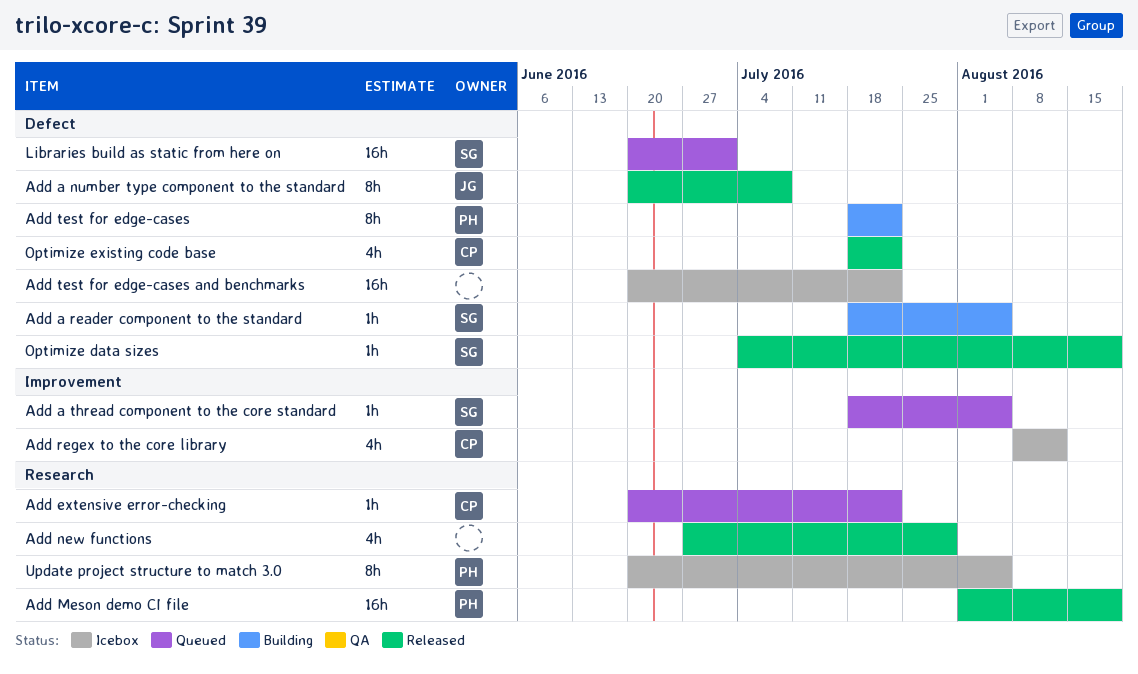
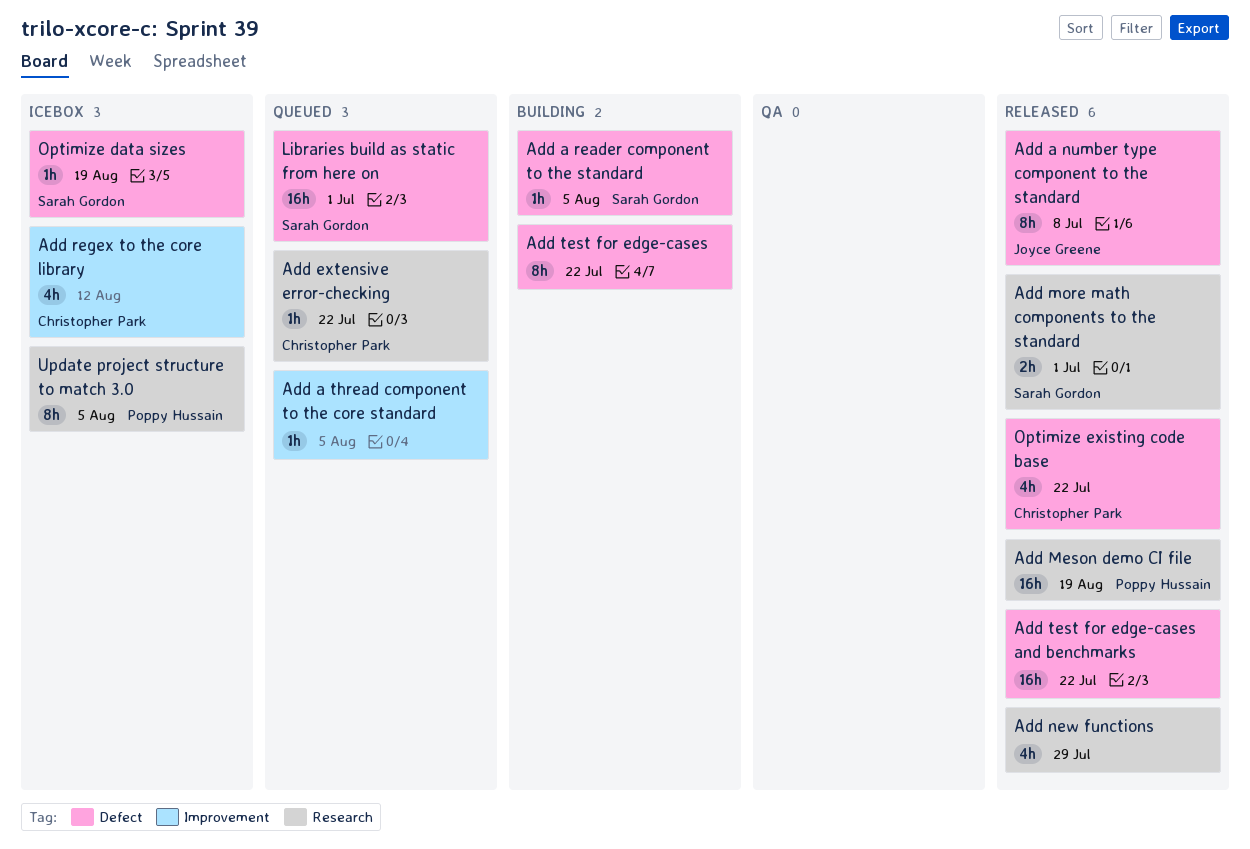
Add a thread component to the core standard, owner: Sarah Gordon -> none
Add more math components to the standard: none -> present
Add test for edge-cases, owner: Poppy Hussain -> none
Add test for edge-cases and benchmarks, status: Icebox -> Released
Optimize data sizes, status: Released -> Icebox

